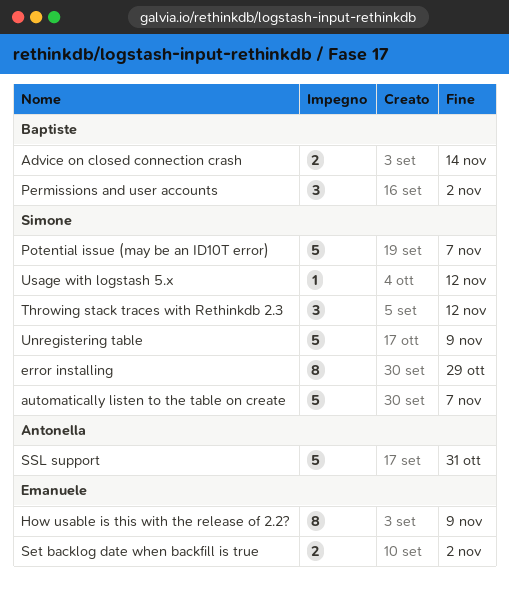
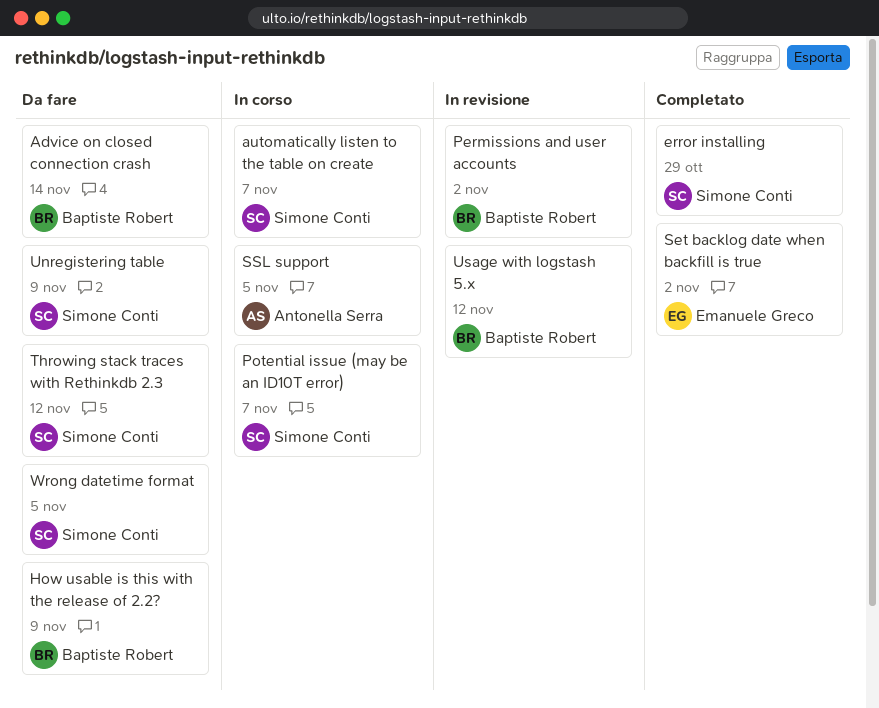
How usable is this with the release of 2.2?, owner: Emanuele Greco -> Baptiste Robert
SSL support, due: Oct 31 -> Nov 5
Usage with logstash 5.x, owner: Simone Conti -> Baptiste Robert
Wrong datetime format: none -> present

